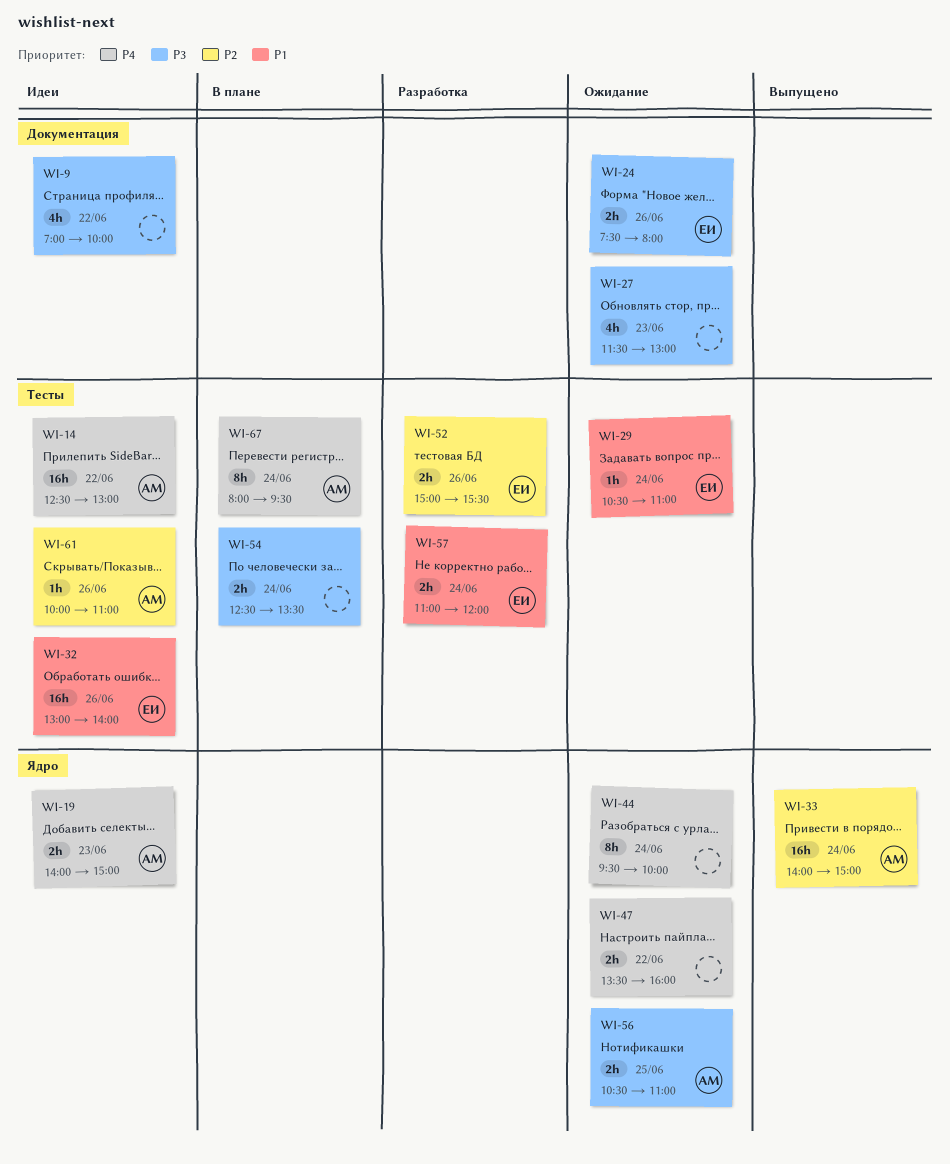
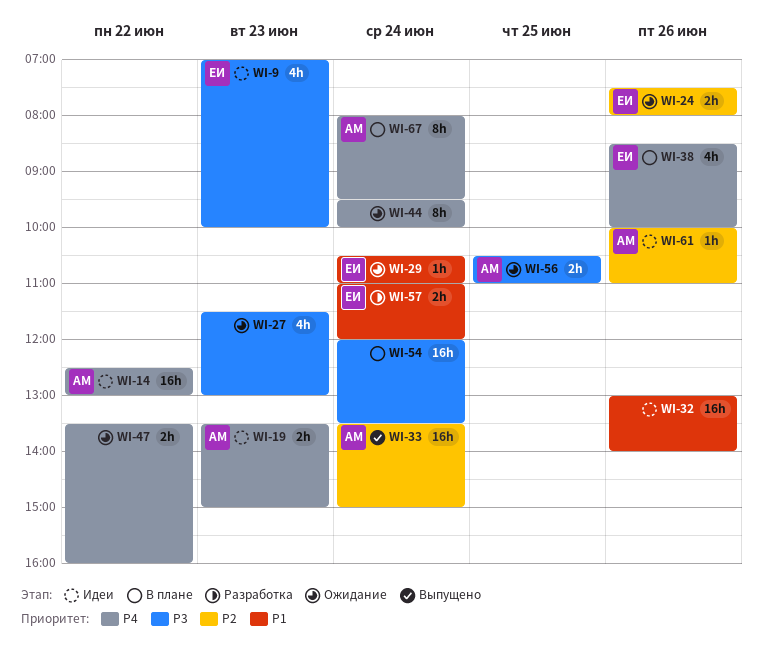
WI-9, owner: none -> ЕИ
WI-9, day: Jun 22 -> Jun 23
WI-19, begins: 14:00 -> 13:30
WI-24, priority: P3 -> P2
WI-32, owner: ЕИ -> none
WI-33, begins: 14:00 -> 13:30
WI-38: none -> present
WI-52: present -> none
WI-54, estimate: 2h -> 16h
WI-54, begins: 12:30 -> 12:00

